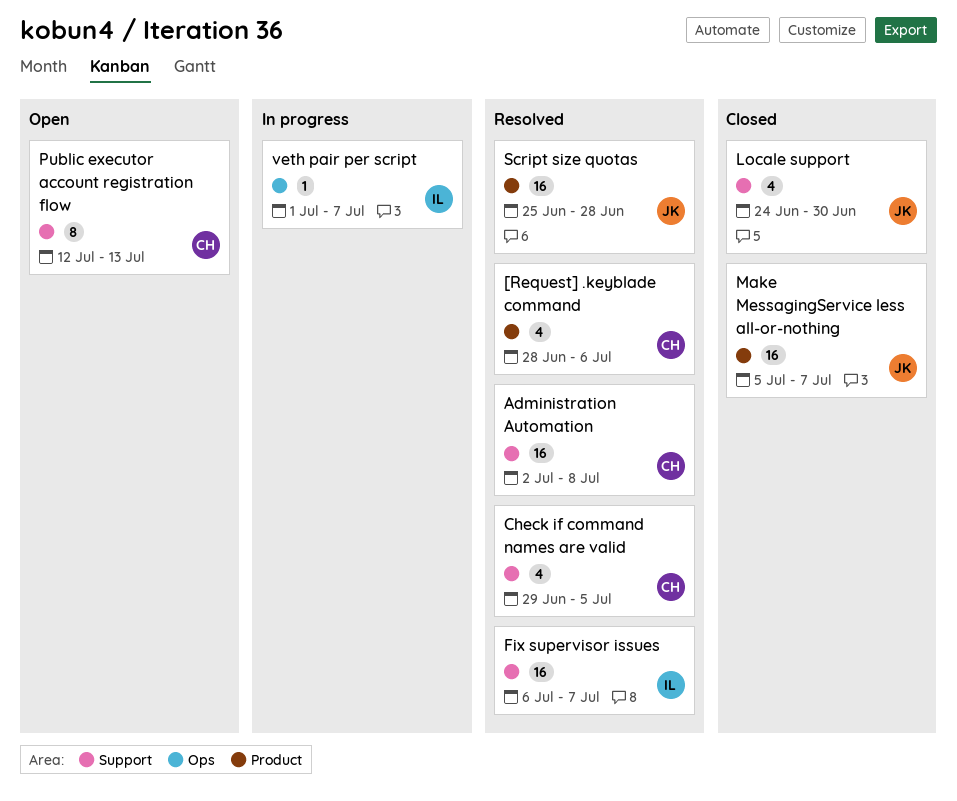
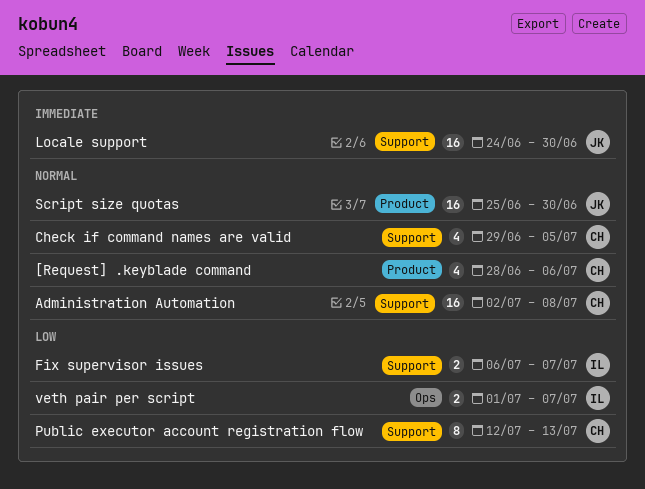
Fix supervisor issues, estimate: 16 -> 2
Locale support, estimate: 4 -> 16
Make MessagingService less all-or-nothing: present -> none
Script size quotas, due: Jun 28 -> Jun 30
veth pair per script, estimate: 1 -> 2

